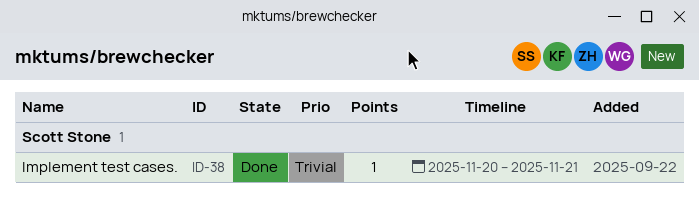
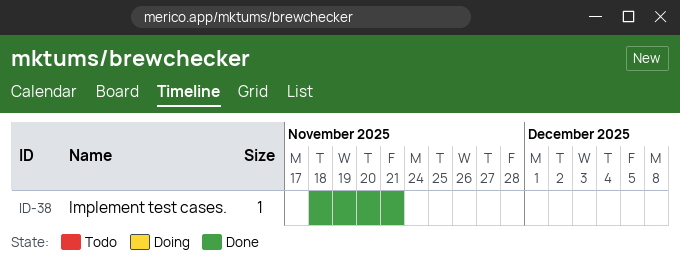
ID-38, start: Nov 20 -> Nov 18

